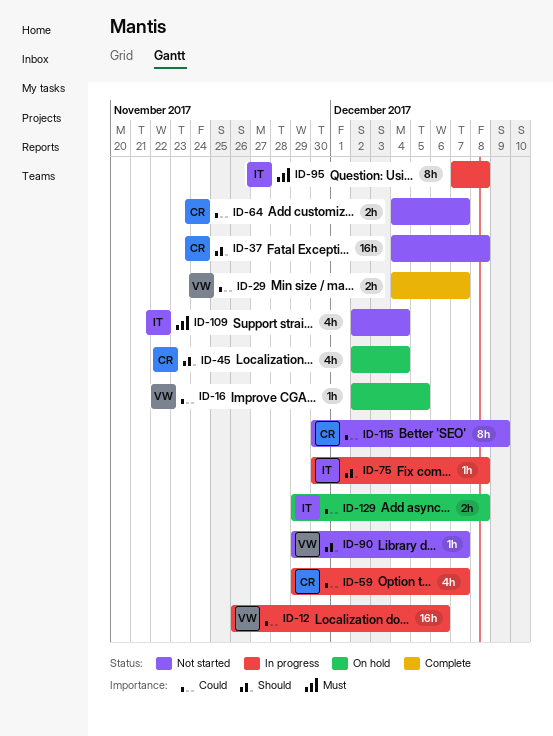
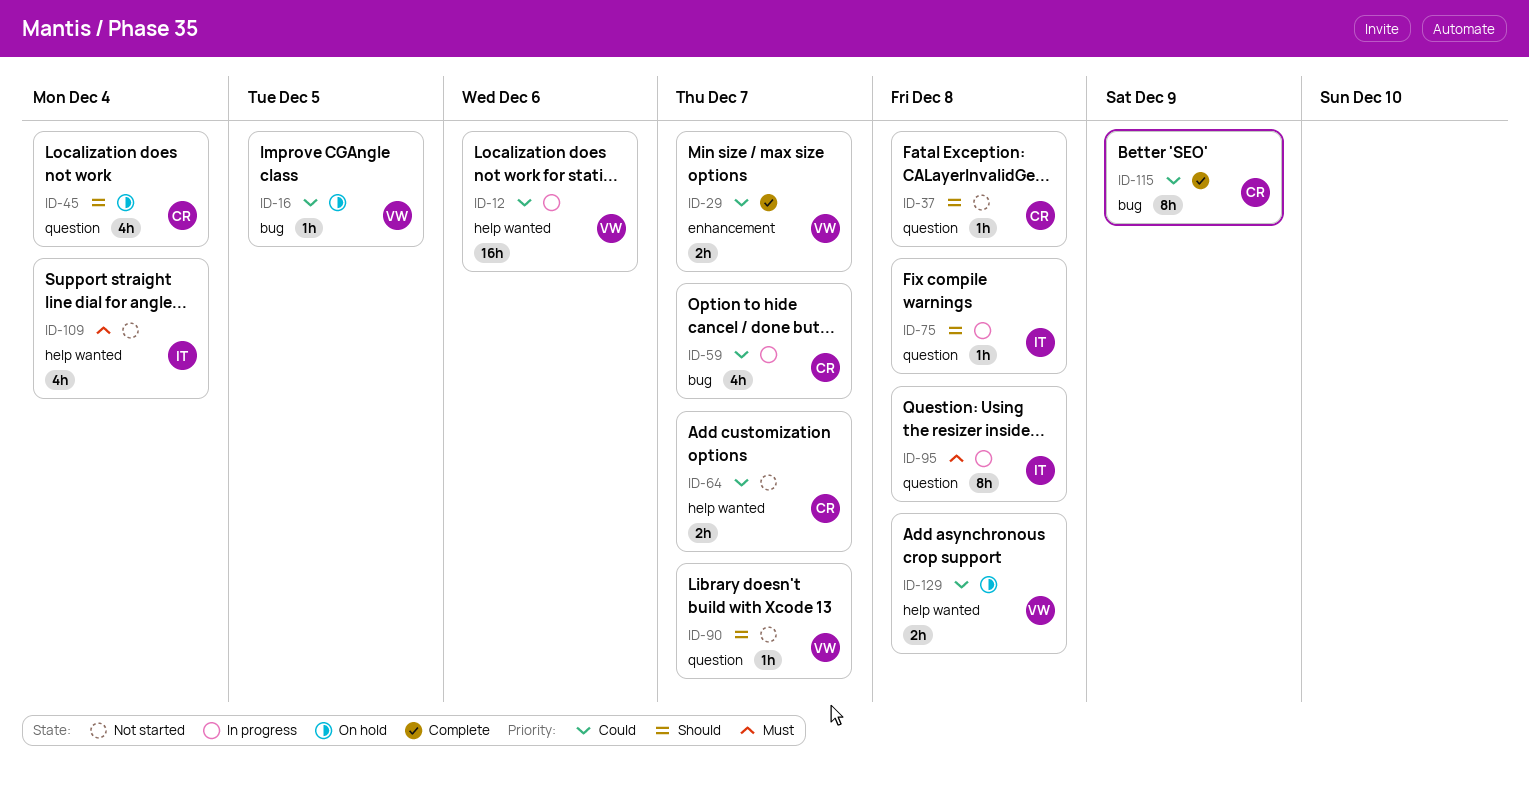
ID-37, estimate: 16h -> 1h
ID-115, status: Not started -> Complete
ID-129, owner: IT -> VW

